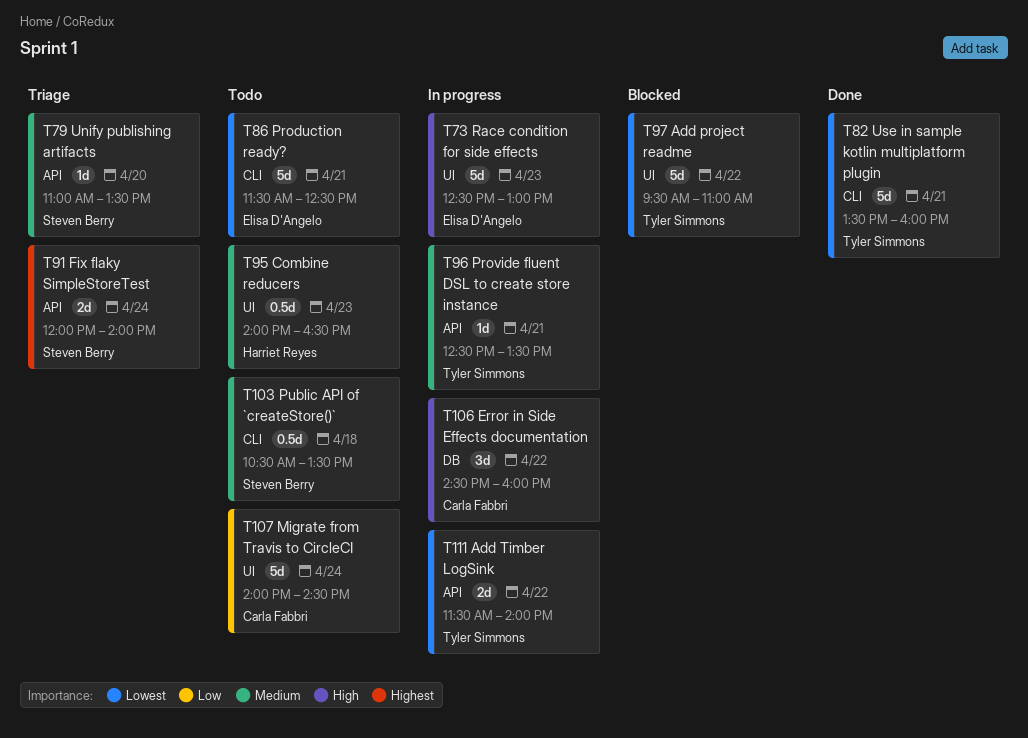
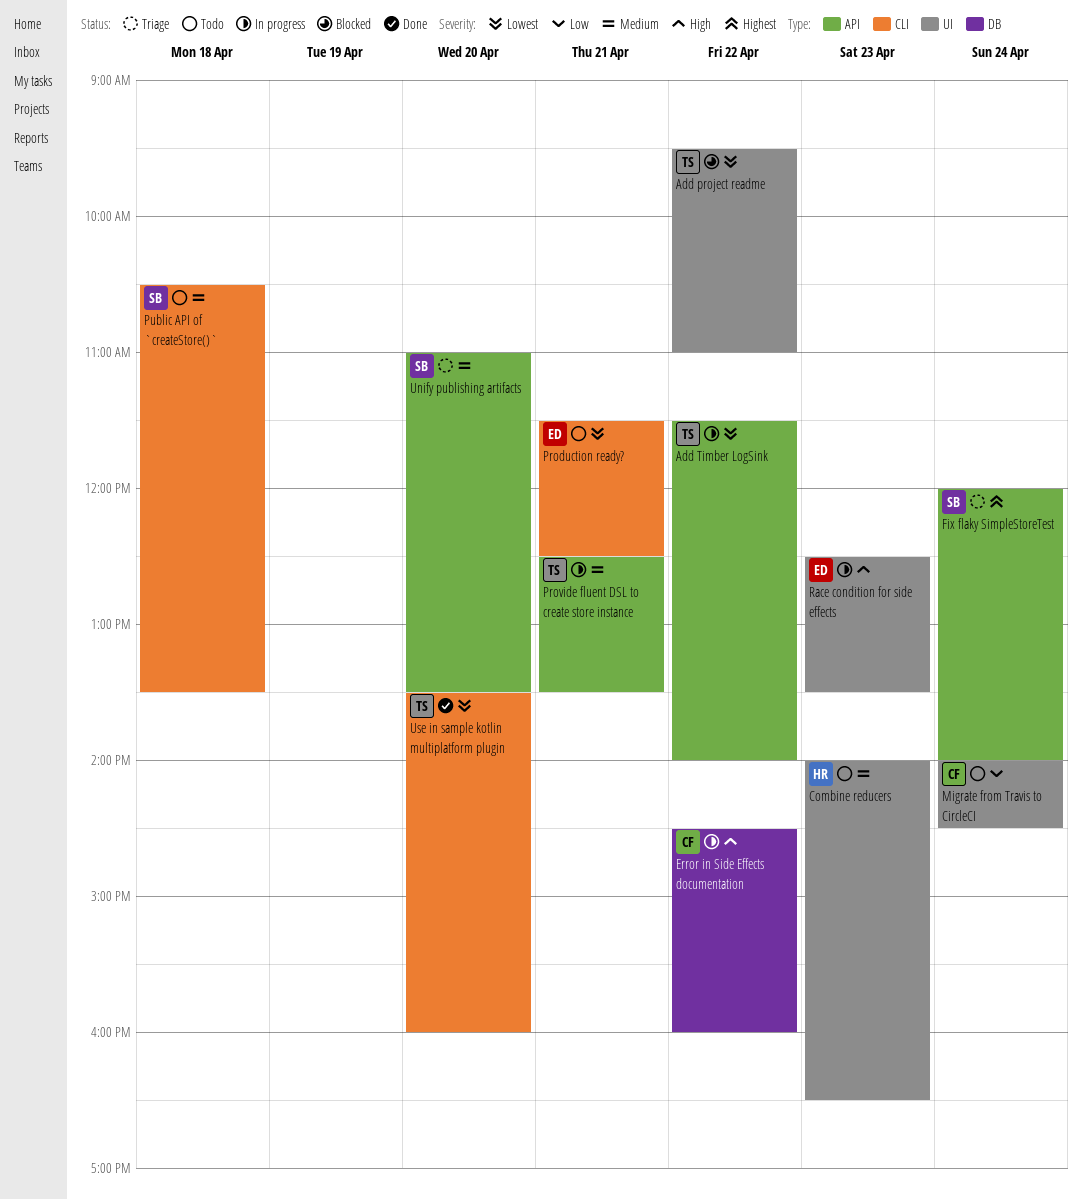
Race condition for side effects, ends: 13:00 -> 13:30
Use in sample kotlin multiplatform plugin, day: Apr 21 -> Apr 20

